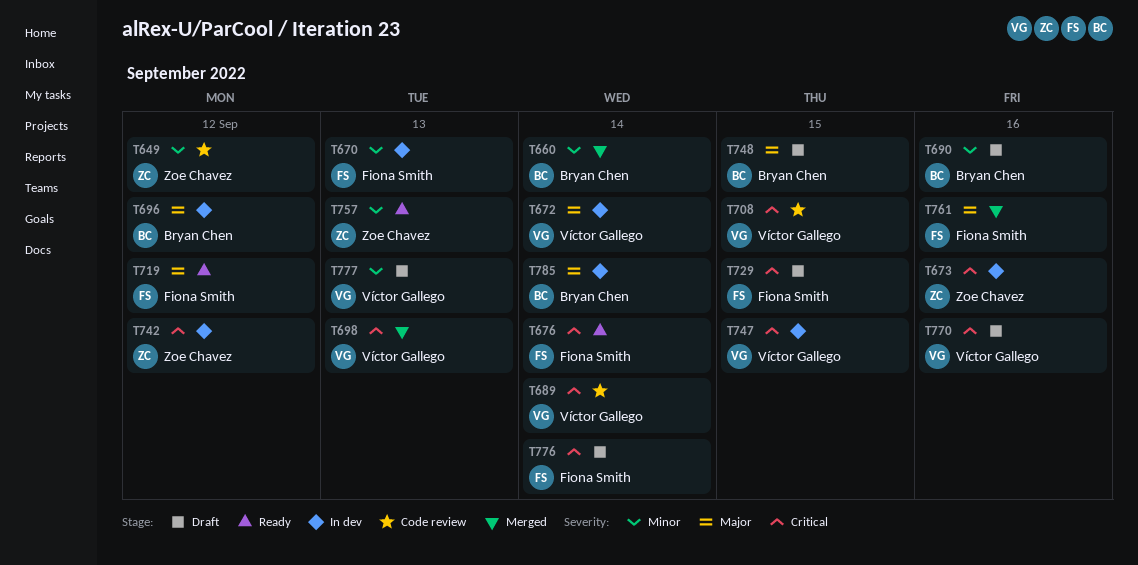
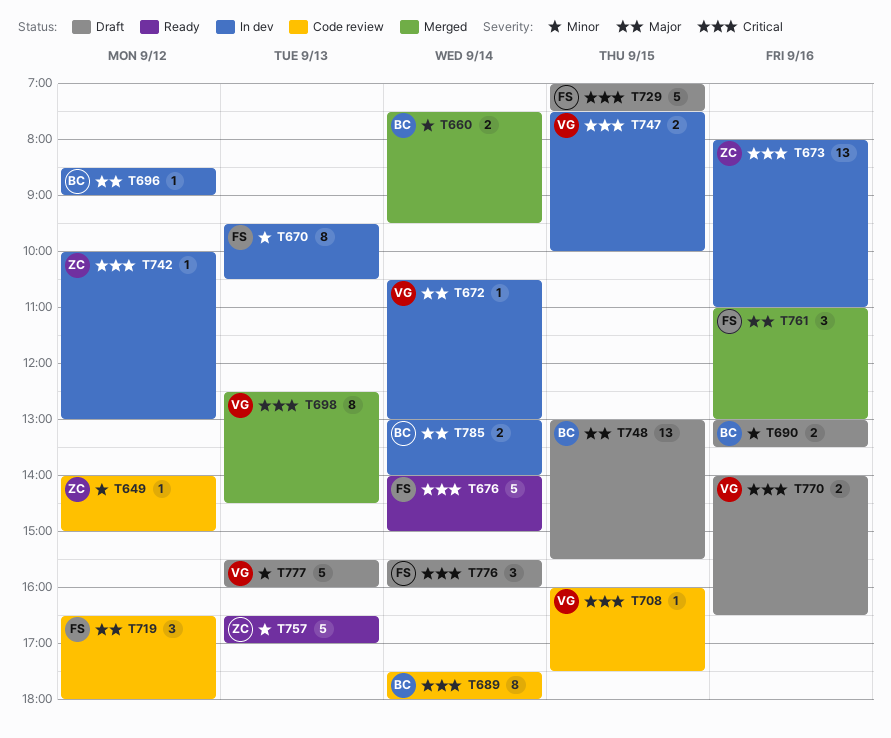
T689, owner: Víctor Gallego -> Bryan Chen
T719, status: Ready -> Code review

